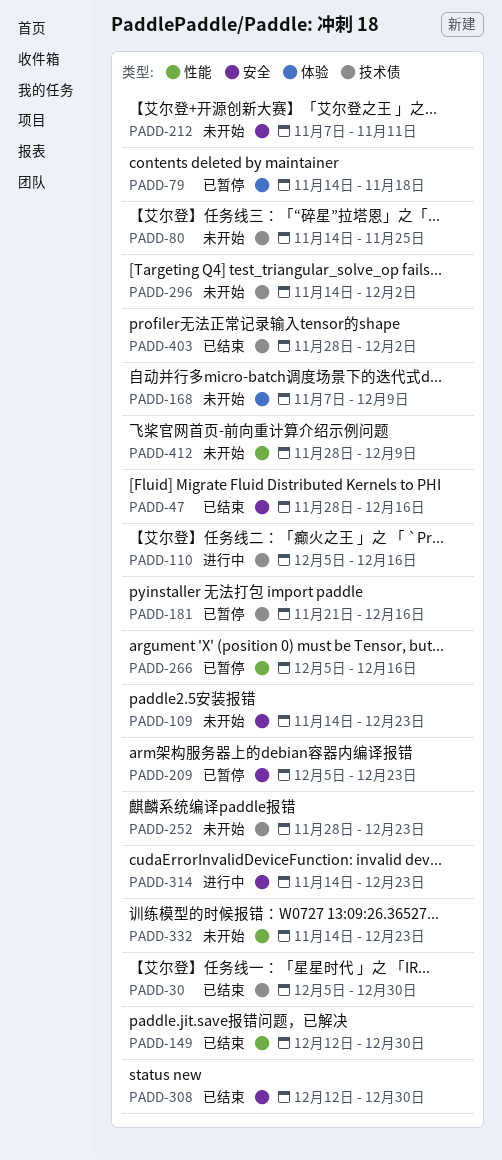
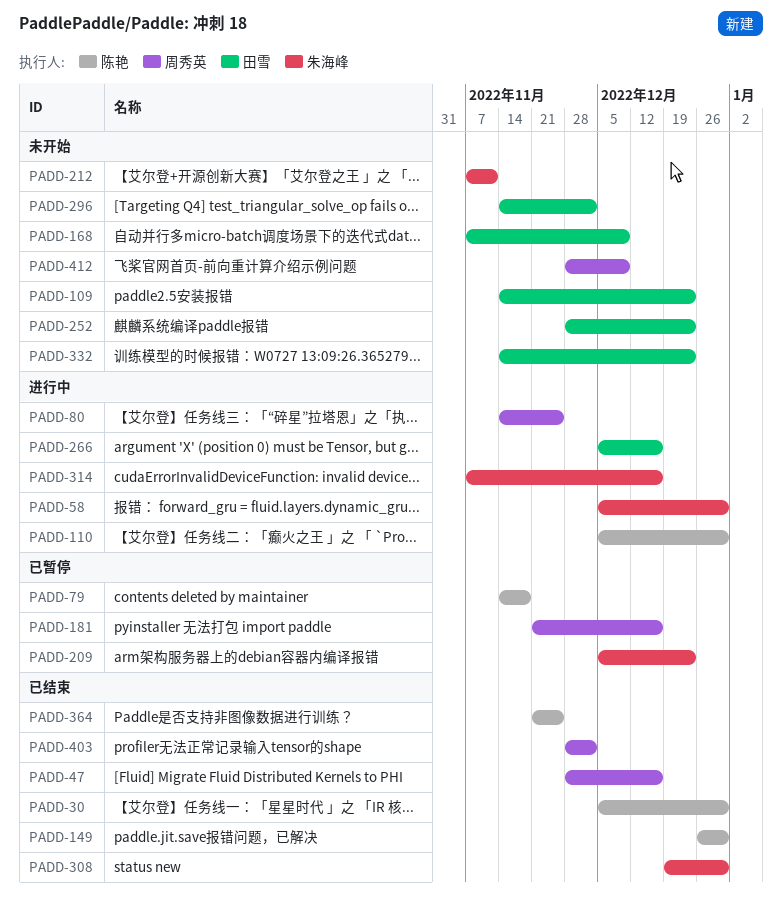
PADD-58: none -> present
PADD-80, status: 未开始 -> 进行中
PADD-110, due: Dec 16 -> Dec 30
PADD-149, start: Dec 12 -> Dec 26
PADD-266, status: 已暂停 -> 进行中
PADD-308, start: Dec 12 -> Dec 19
PADD-314, start: Nov 14 -> Nov 7
PADD-314, due: Dec 23 -> Dec 16
PADD-364: none -> present

